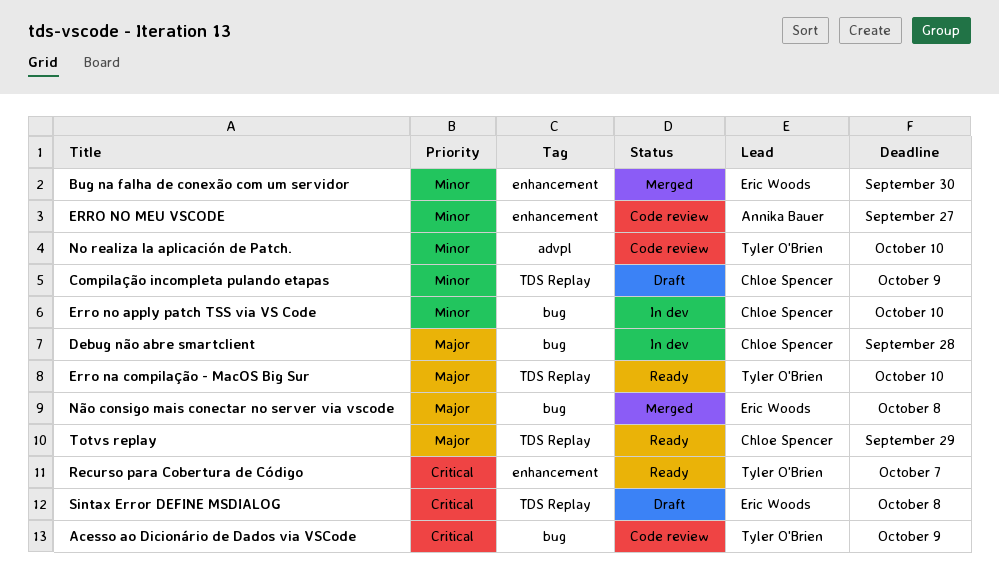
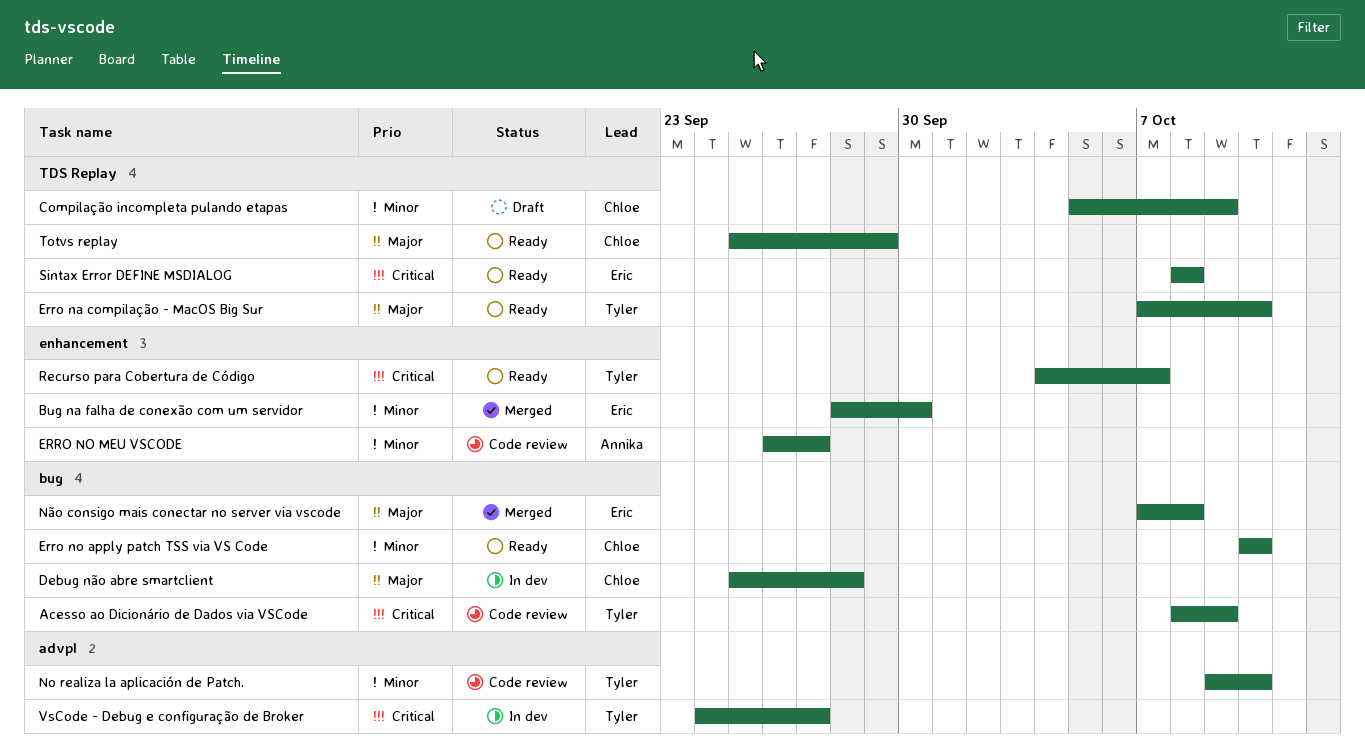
Erro no apply patch TSS via VS Code, status: In dev -> Ready
Sintax Error DEFINE MSDIALOG, status: Draft -> Ready
VsCode - Debug e configuração de Broker: none -> present

